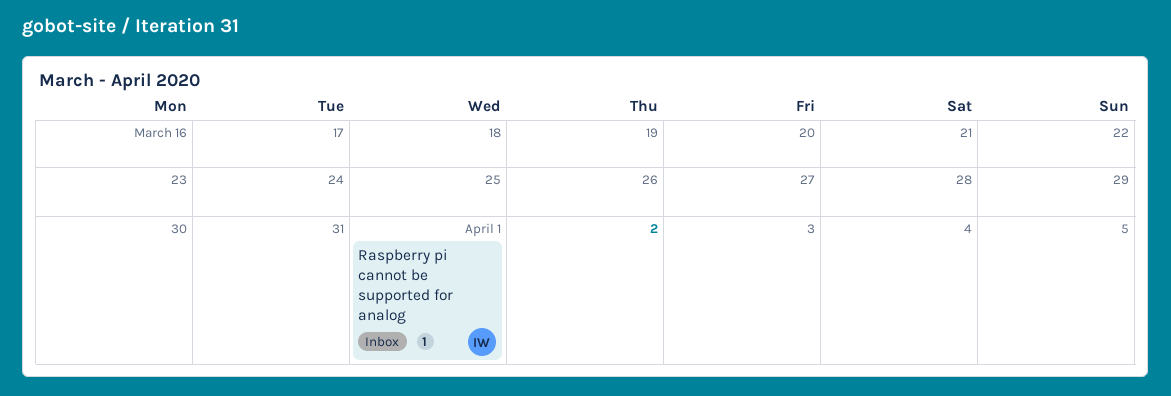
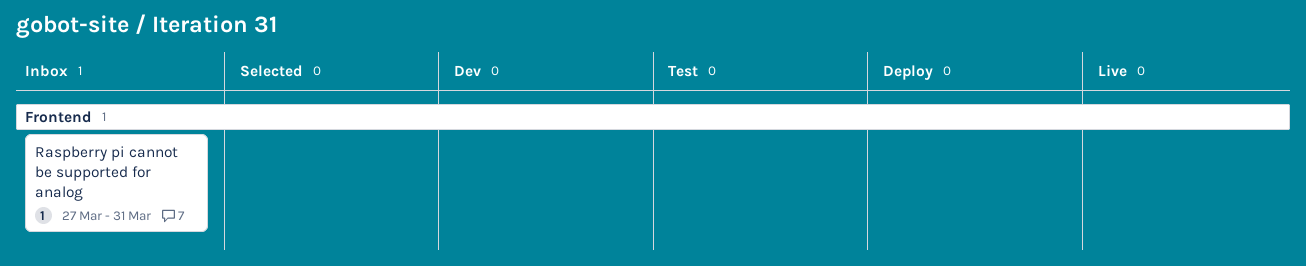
Raspberry pi cannot be supported for analog, due: Apr 1 -> Mar 31

